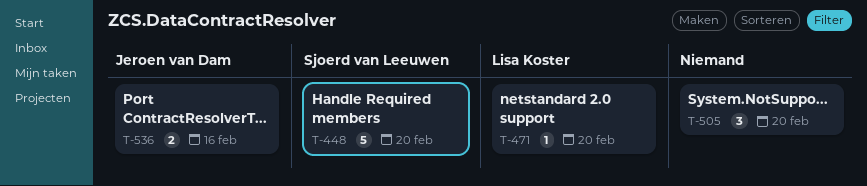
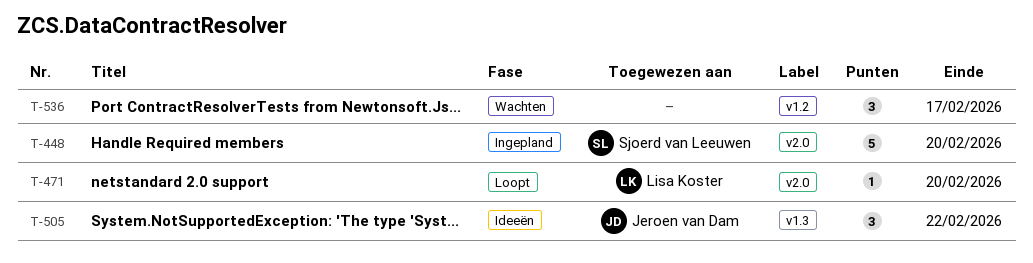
T-505, owner: none -> Jeroen van Dam
T-505, due: Feb 20 -> Feb 22
T-536, owner: Jeroen van Dam -> none
T-536, estimate: 2 -> 3
T-536, due: Feb 16 -> Feb 17

